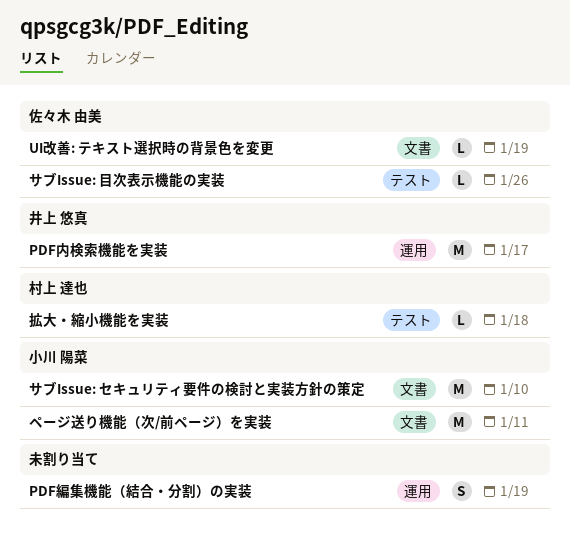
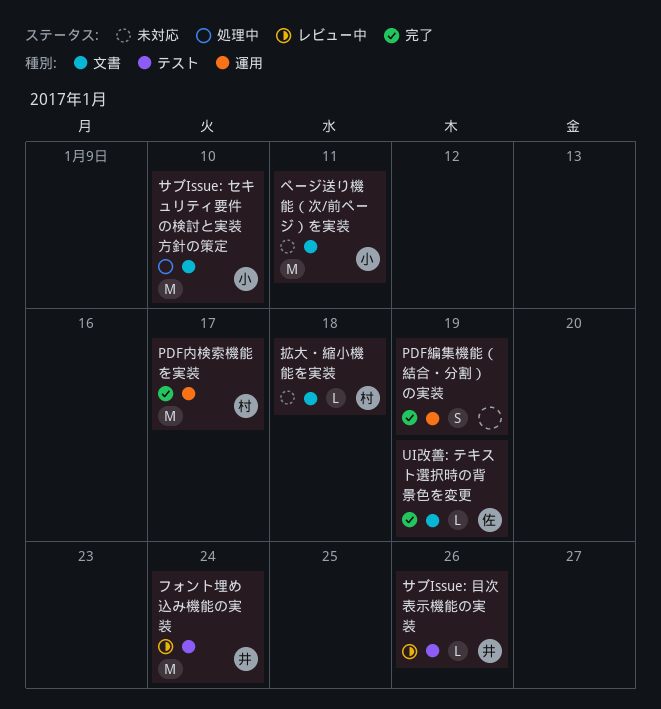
PDF内検索機能を実装, owner: 井上 悠真 -> 村上 達也
サブIssue: 目次表示機能の実装, owner: 佐々木 由美 -> 井上 悠真
フォント埋め込み機能の実装: none -> present
拡大・縮小機能を実装, label: テスト -> 文書

